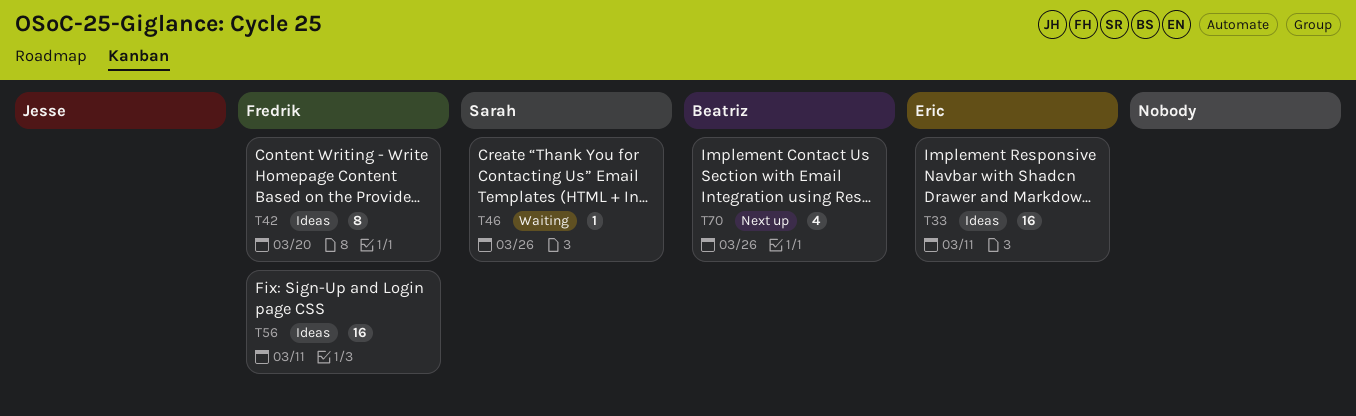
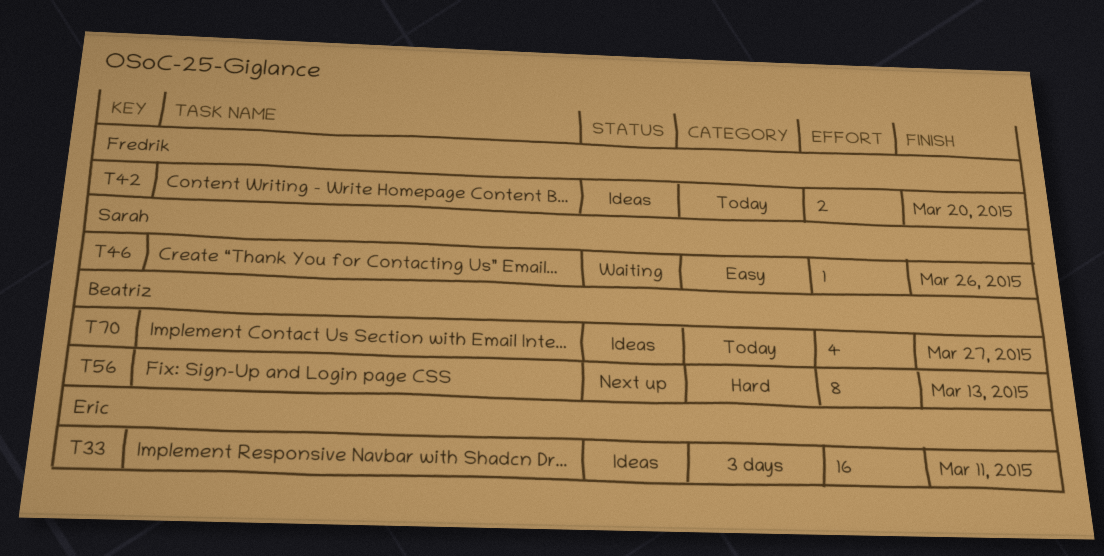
T42, estimate: 8 -> 2
T56, status: Ideas -> Next up
T56, owner: Fredrik -> Beatriz
T56, estimate: 16 -> 8
T56, due: Mar 11 -> Mar 13
T70, status: Next up -> Ideas
T70, due: Mar 26 -> Mar 27

